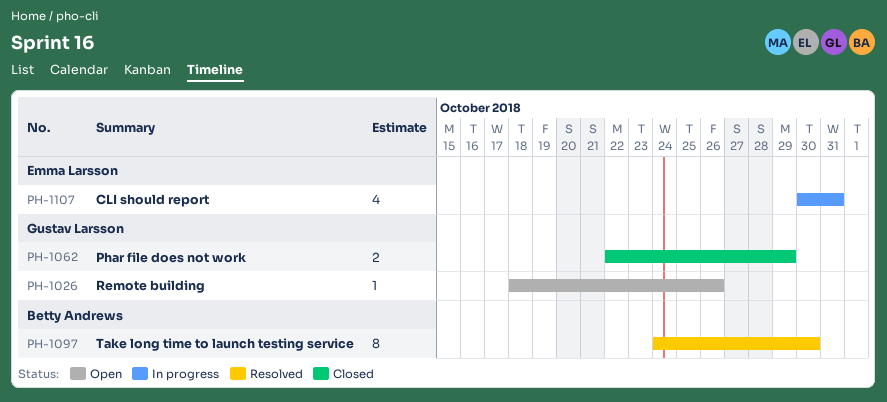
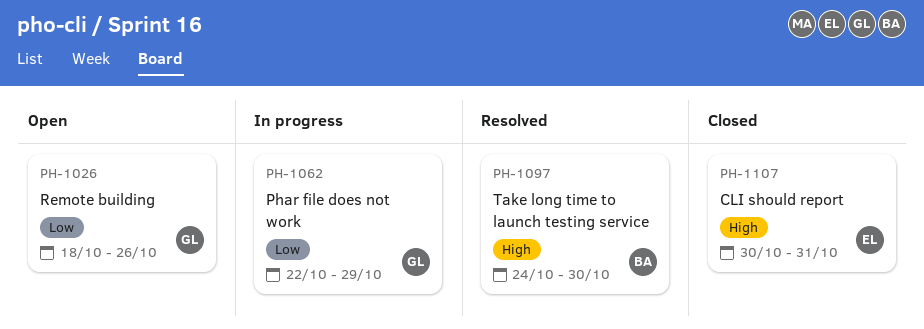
PH-1062, status: Closed -> In progress
PH-1107, status: In progress -> Closed

